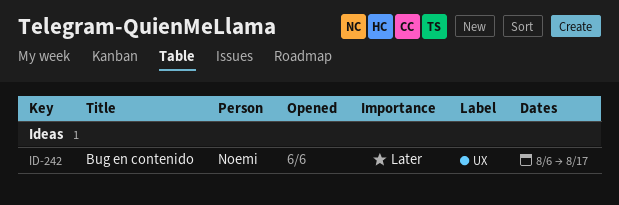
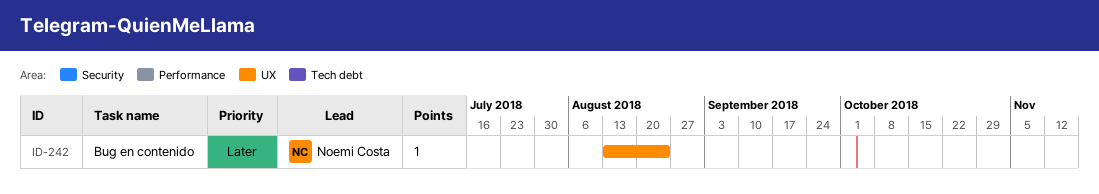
ID-242, start: Aug 6 -> Aug 13
ID-242, due: Aug 17 -> Aug 24

